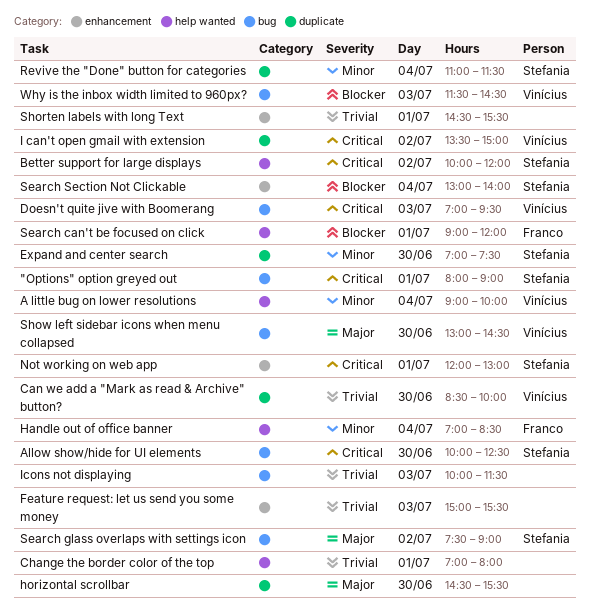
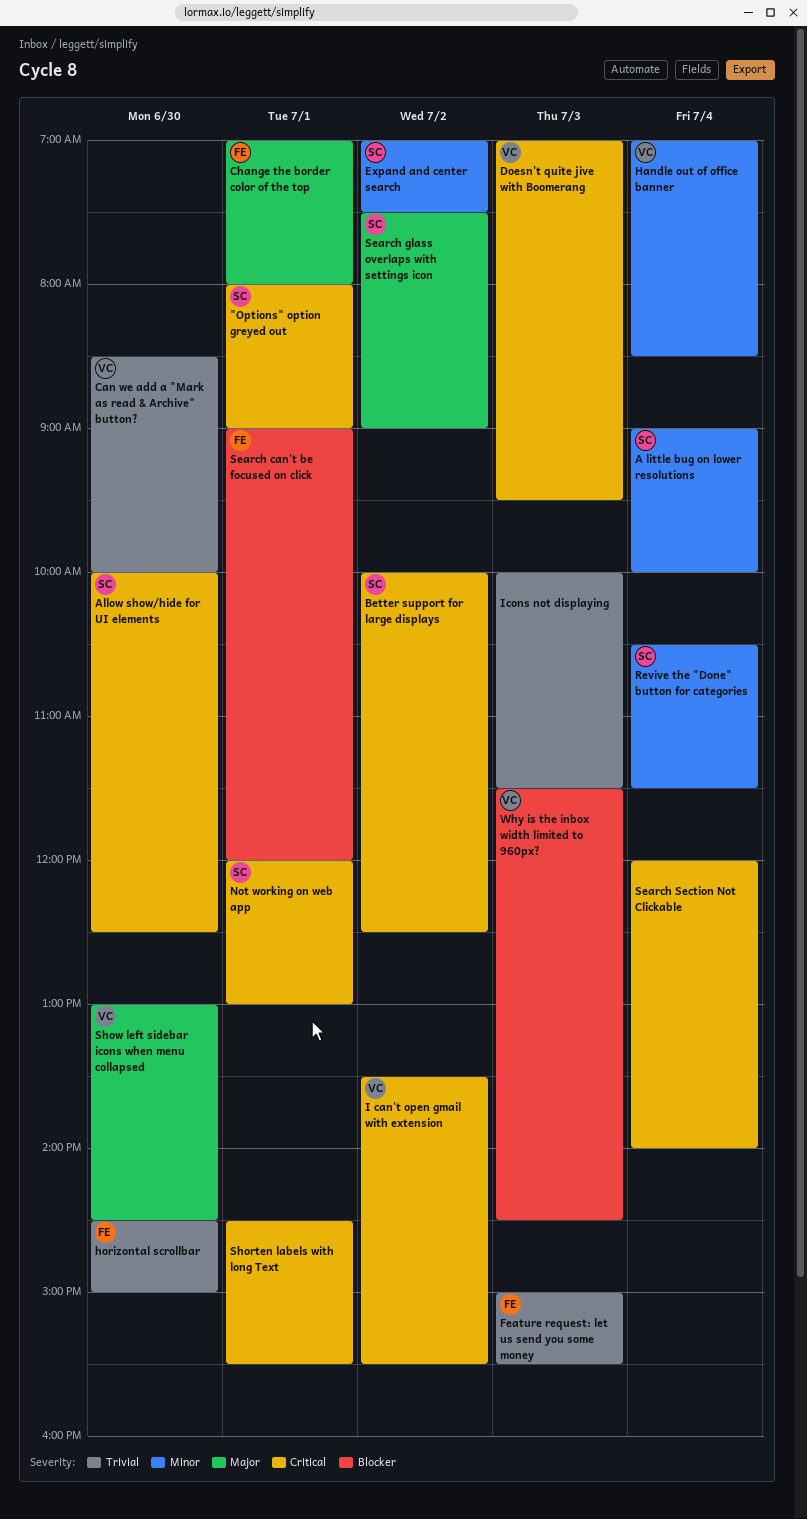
A little bug on lower resolutions, owner: Vinícius -> Stefania
Better support for large displays, ends: 12:00 -> 12:30
Change the border color of the top, owner: none -> Franco
Change the border color of the top, priority: Trivial -> Major
Expand and center search, day: Jun 30 -> Jul 2
Feature request: let us send you some money, owner: none -> Franco
Handle out of office banner, owner: Franco -> Vinícius
horizontal scrollbar, owner: none -> Franco
horizontal scrollbar, priority: Major -> Trivial
horizontal scrollbar, ends: 15:30 -> 15:00
I can't open gmail with extension, ends: 15:00 -> 15:30
Revive the "Done" button for categories, begins: 11:00 -> 10:30
Search Section Not Clickable, owner: Stefania -> none
Search Section Not Clickable, priority: Blocker -> Critical
Search Section Not Clickable, begins: 13:00 -> 12:00
Shorten labels with long Text, priority: Trivial -> Critical

